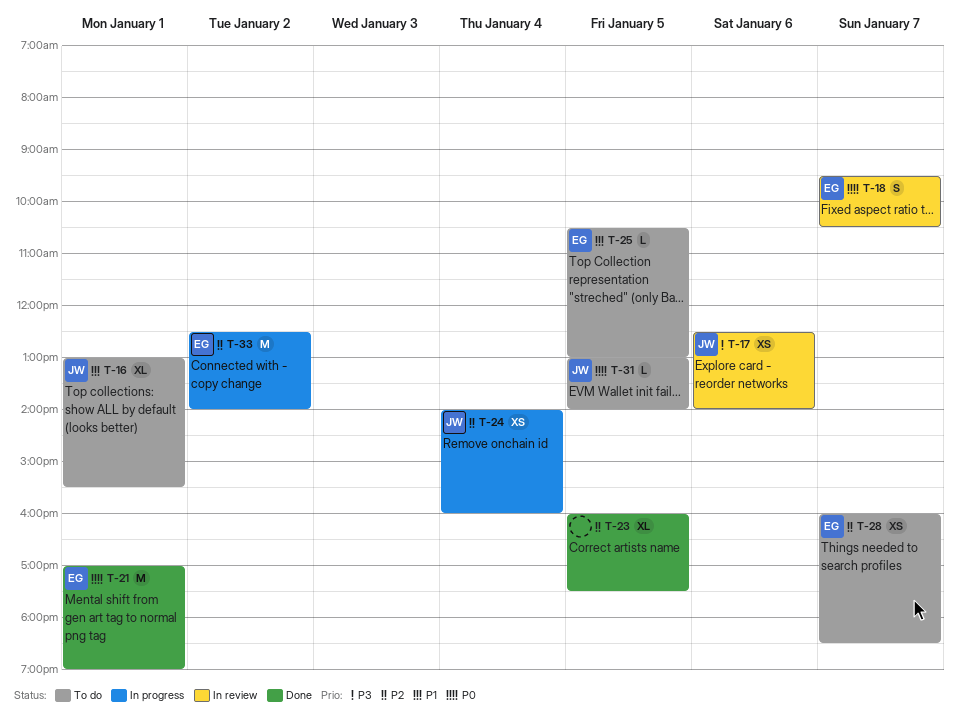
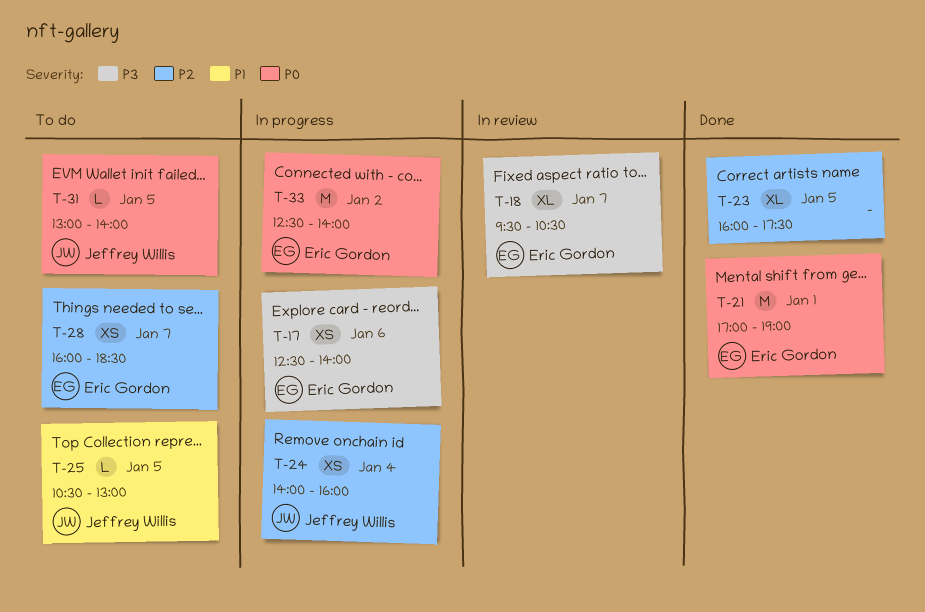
T-16: present -> none
T-17, status: In review -> In progress
T-17, owner: Jeffrey Willis -> Eric Gordon
T-18, priority: P0 -> P3
T-18, estimate: S -> XL
T-25, owner: Eric Gordon -> Jeffrey Willis
T-33, priority: P2 -> P0

